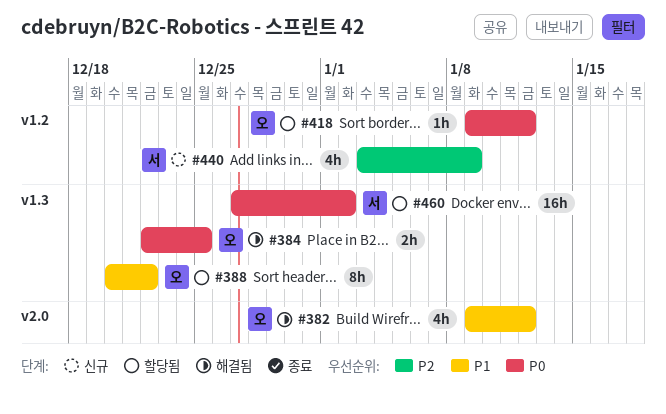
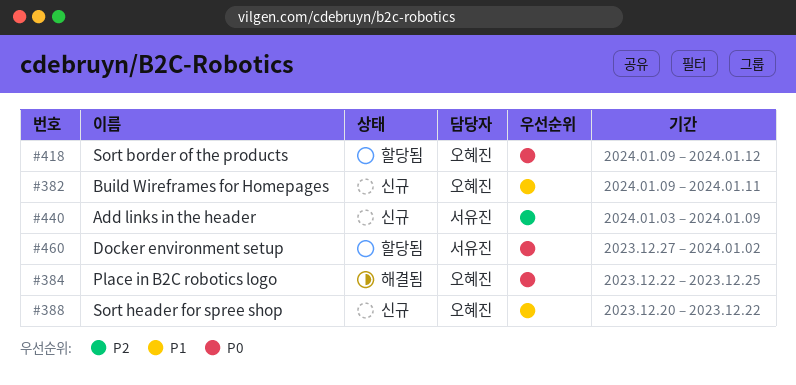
#382, status: 해결됨 -> 신규
#382, due: Jan 12 -> Jan 11
#388, status: 할당됨 -> 신규

